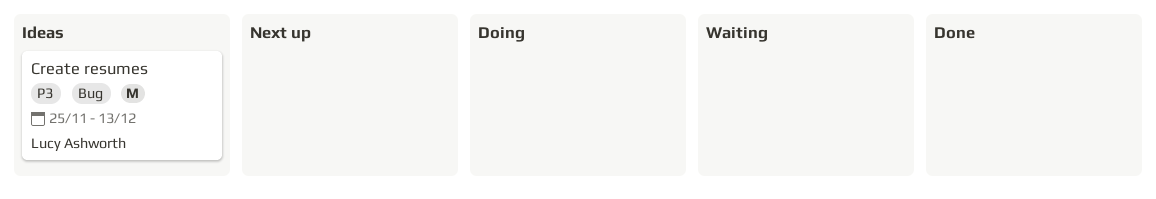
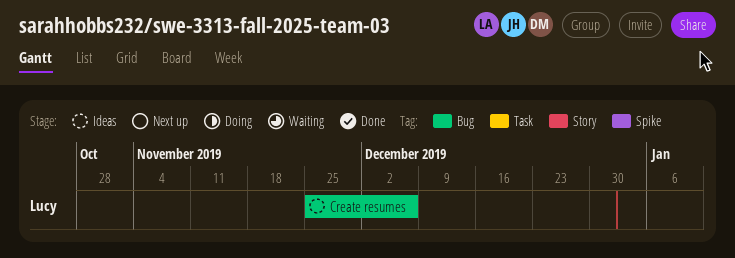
Create resumes, due: Dec 13 -> Dec 6

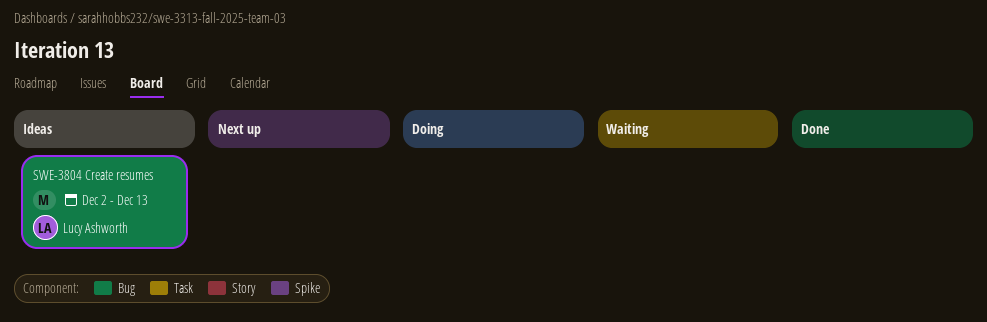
Create resumes, start: Nov 25 -> Dec 2
Create resumes, due: Dec 6 -> Dec 13

